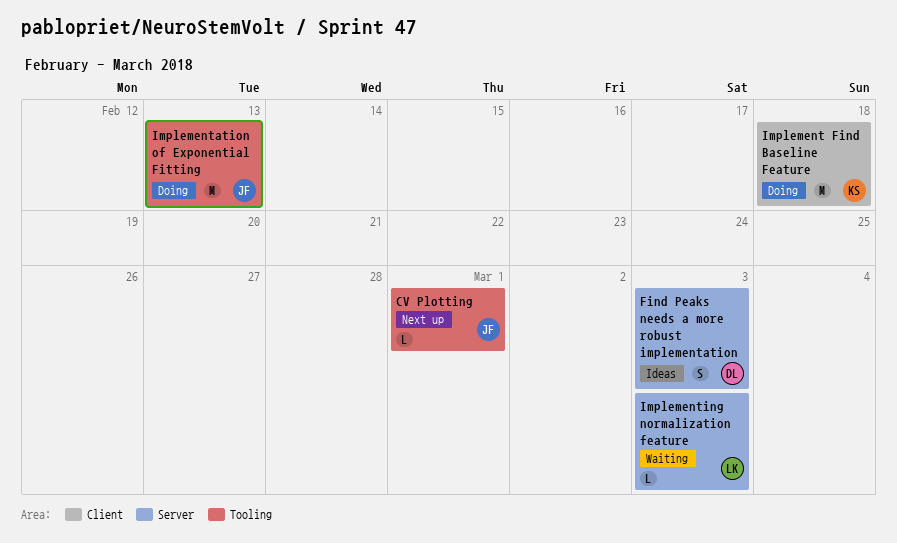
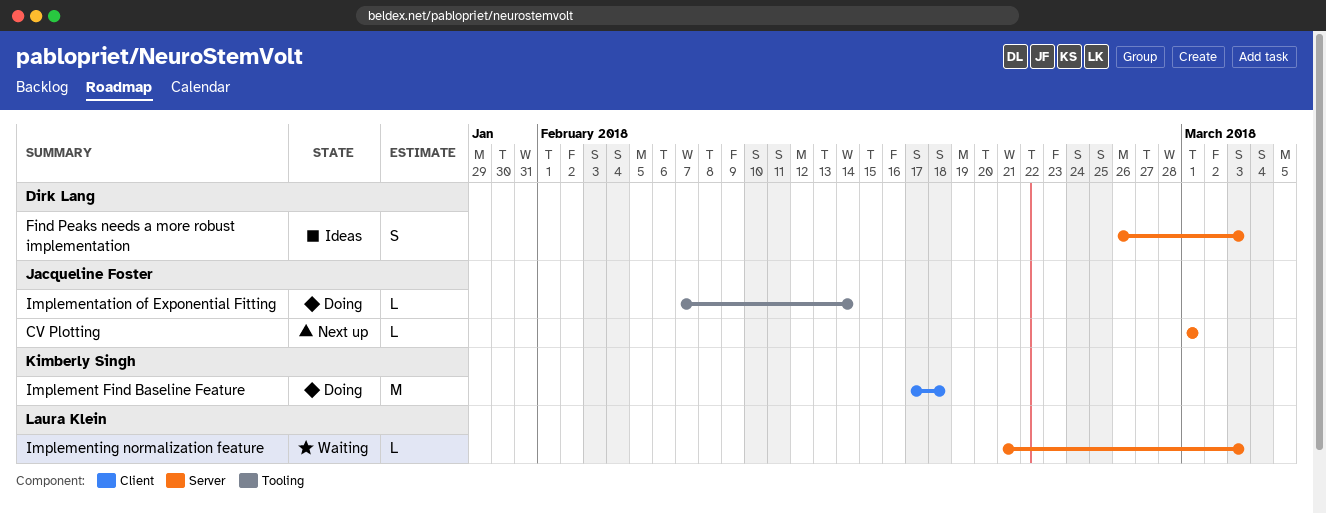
CV Plotting, label: Tooling -> Server
Implementation of Exponential Fitting, estimate: M -> L
Implementation of Exponential Fitting, due: Feb 13 -> Feb 14

